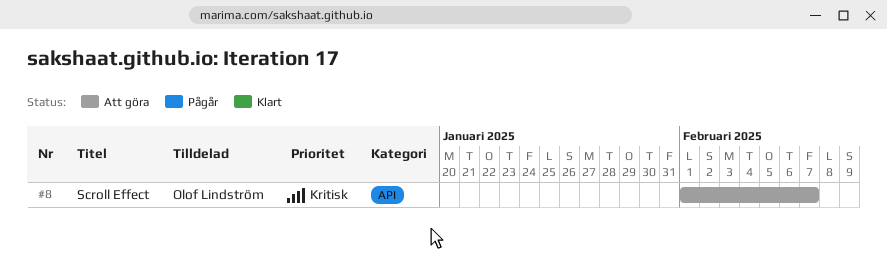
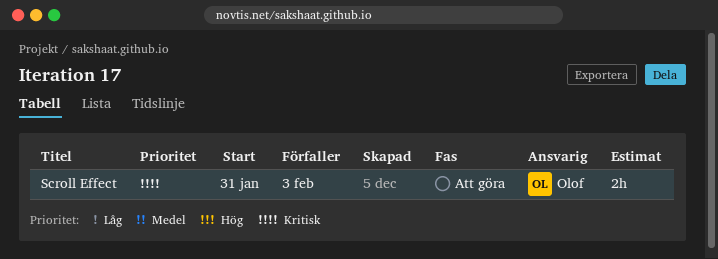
Scroll Effect, start: Feb 1 -> Jan 31
Scroll Effect, due: Feb 7 -> Feb 3

